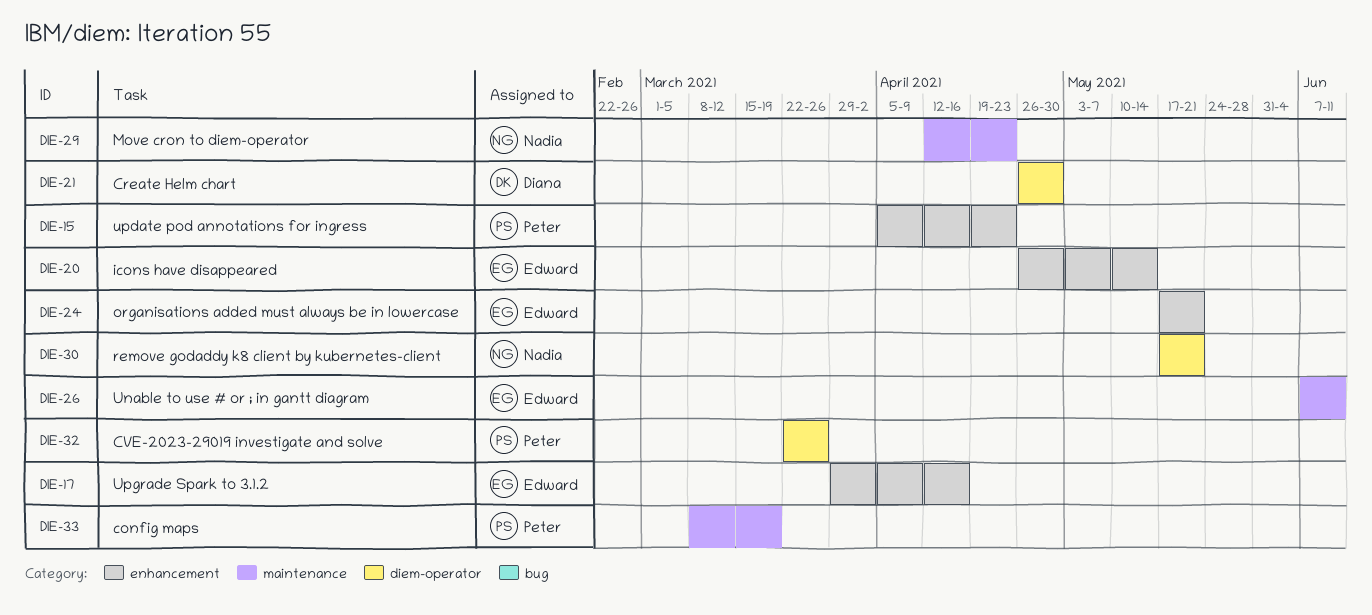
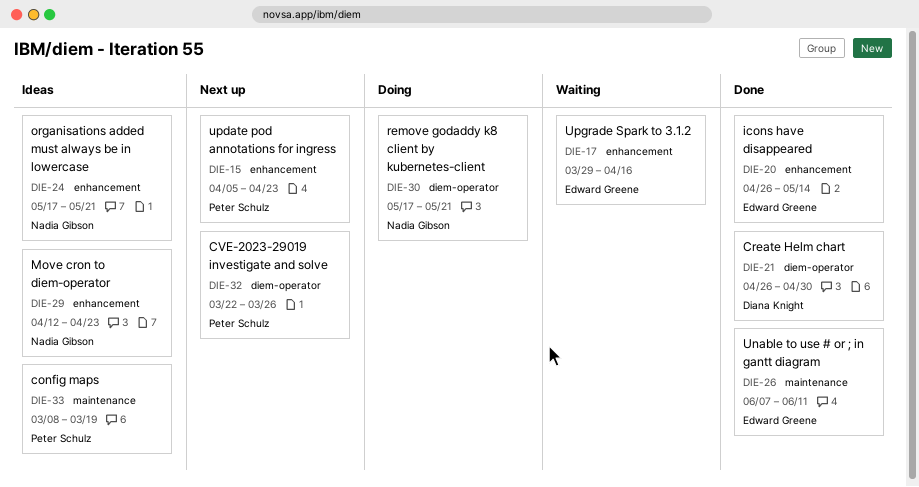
DIE-24, owner: Edward Greene -> Nadia Gibson
DIE-29, label: maintenance -> enhancement

